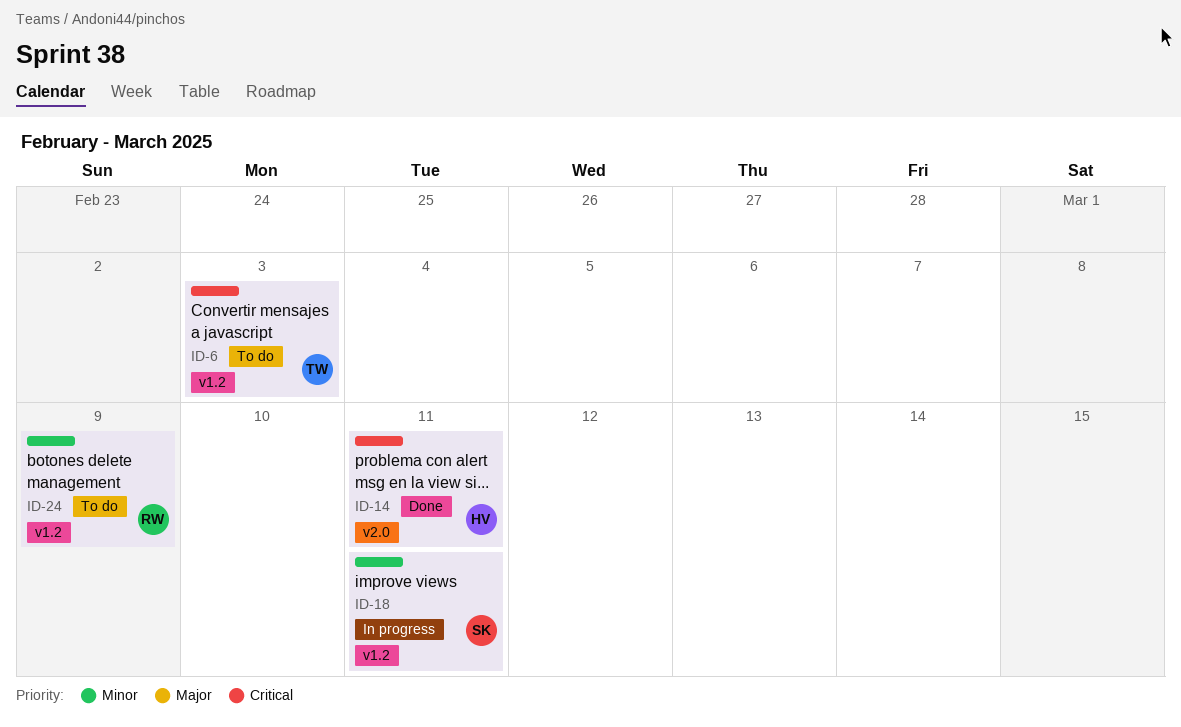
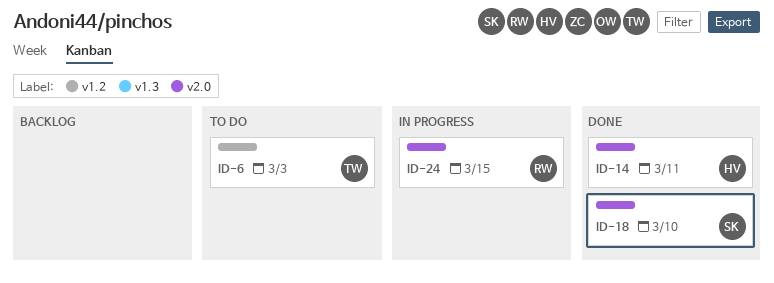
ID-18, status: In progress -> Done
ID-18, label: v1.2 -> v2.0
ID-18, due: Mar 11 -> Mar 10
ID-24, status: To do -> In progress
ID-24, label: v1.2 -> v2.0
ID-24, due: Mar 9 -> Mar 15

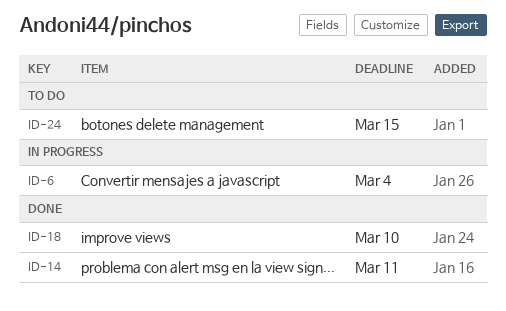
ID-6, status: To do -> In progress
ID-6, due: Mar 3 -> Mar 4
ID-24, status: In progress -> To do

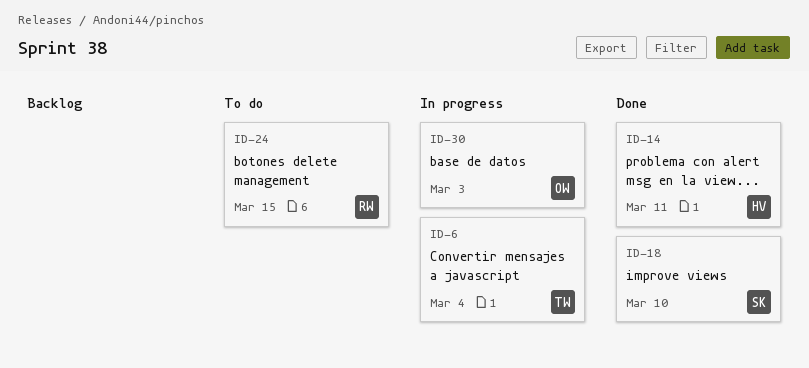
ID-30: none -> present

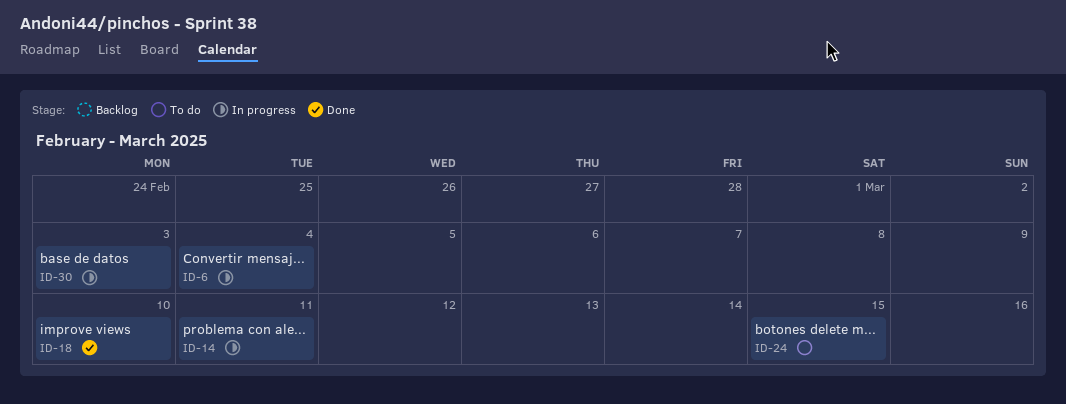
ID-14, status: Done -> In progress

